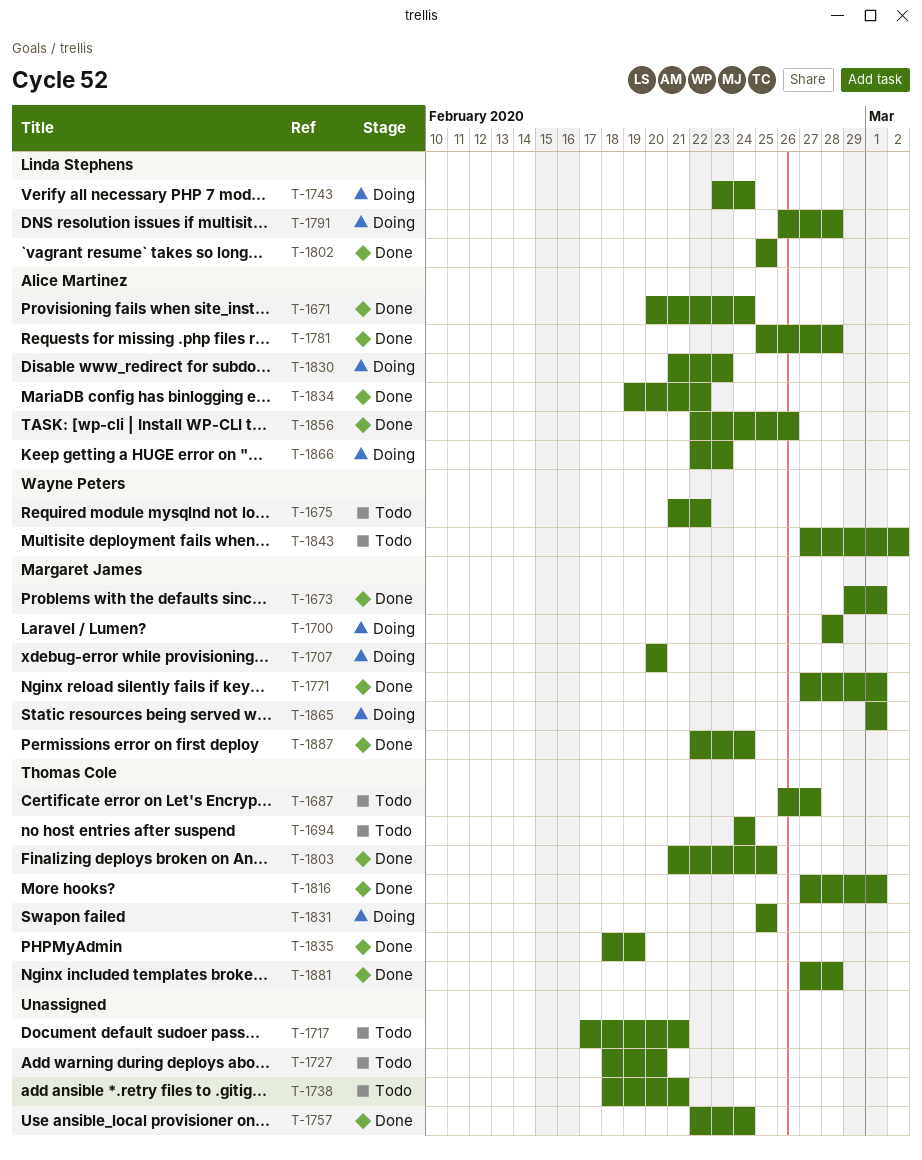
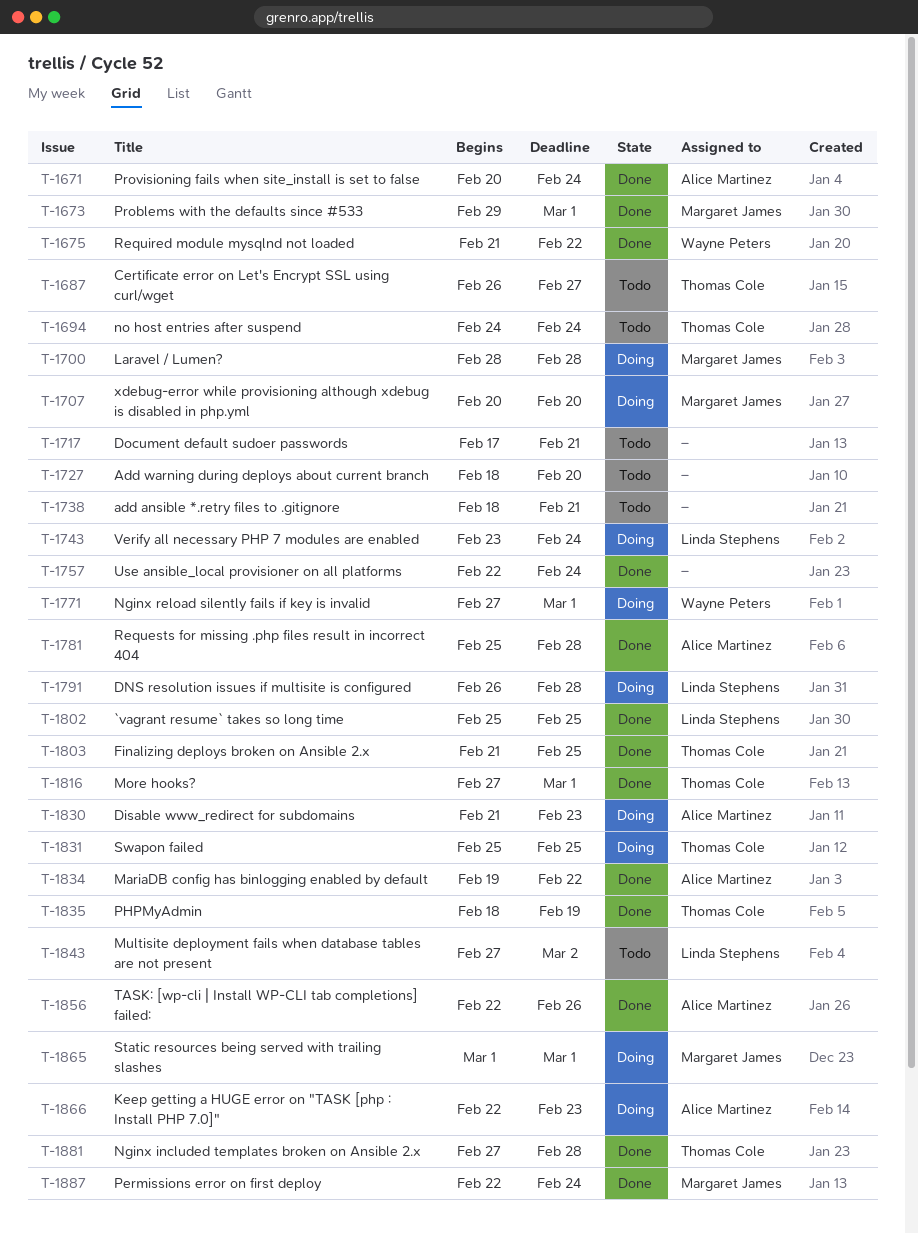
T-1675, status: Todo -> Done
T-1771, status: Done -> Doing
T-1771, owner: Margaret James -> Wayne Peters
T-1843, owner: Wayne Peters -> Linda Stephens

